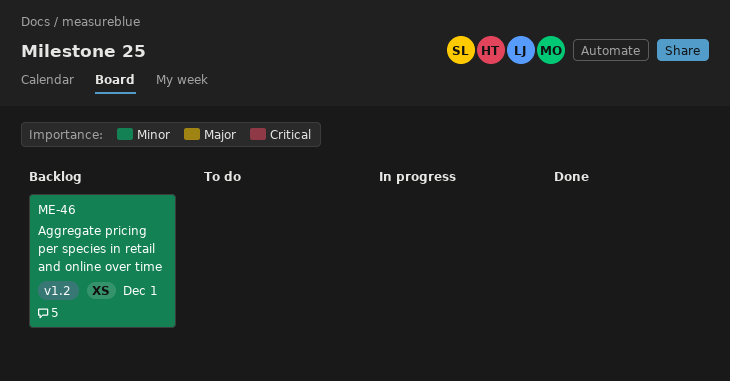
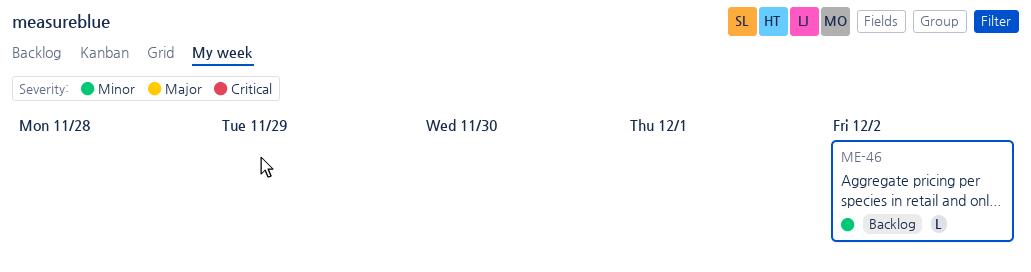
ME-46, estimate: XS -> L
ME-46, due: Dec 1 -> Dec 2

